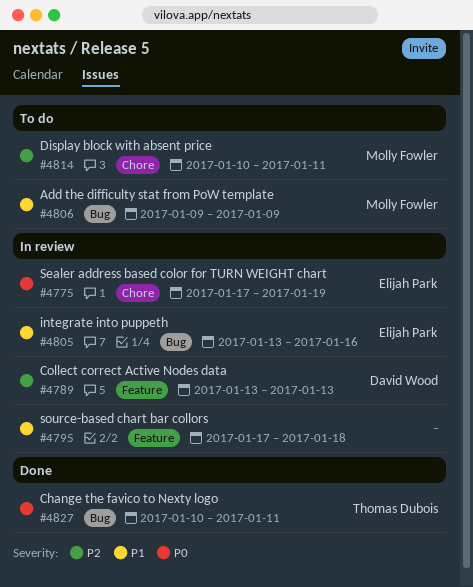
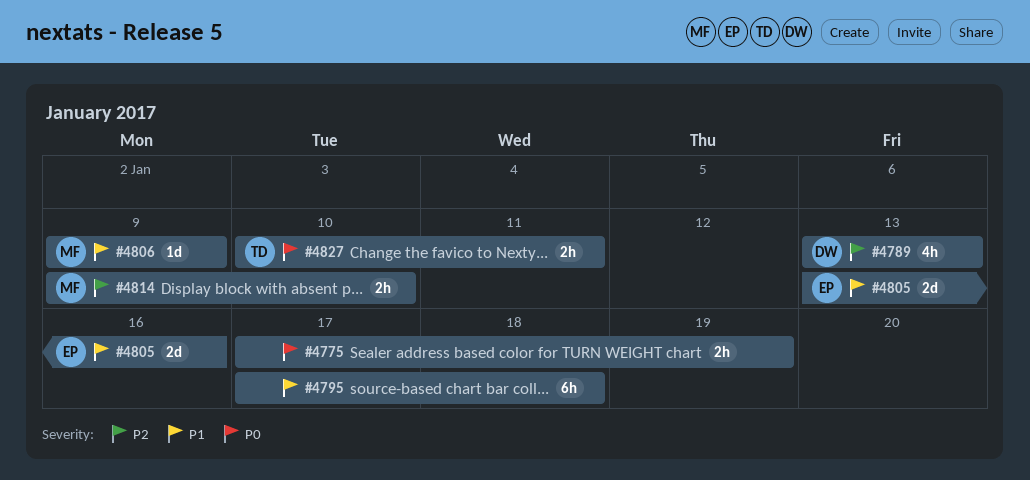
#4775, owner: Elijah Park -> none
#4814, start: Jan 10 -> Jan 9
#4814, due: Jan 11 -> Jan 10

